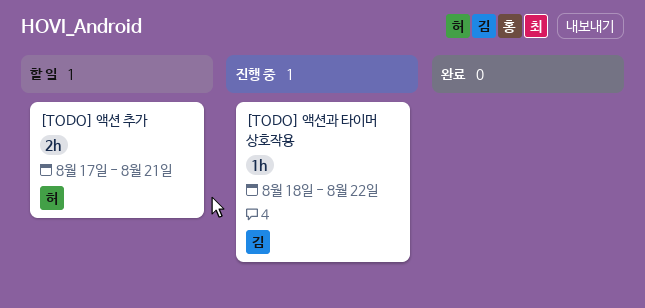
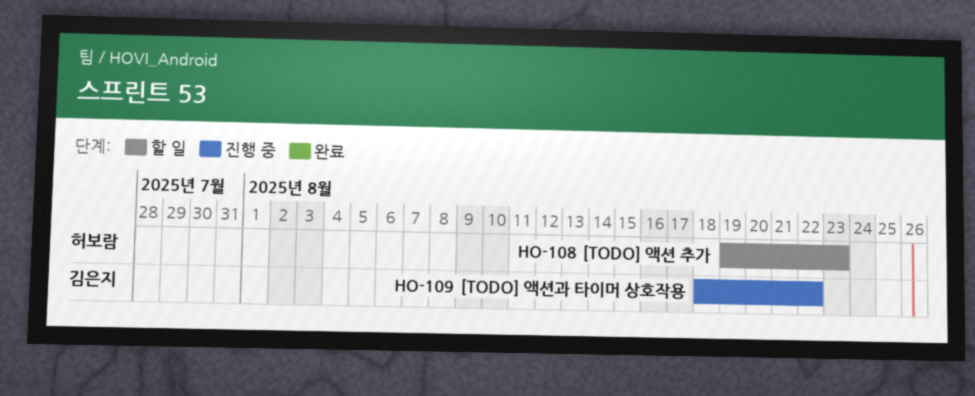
[TODO] 액션 추가, start: Aug 17 -> Aug 19
[TODO] 액션 추가, due: Aug 21 -> Aug 23

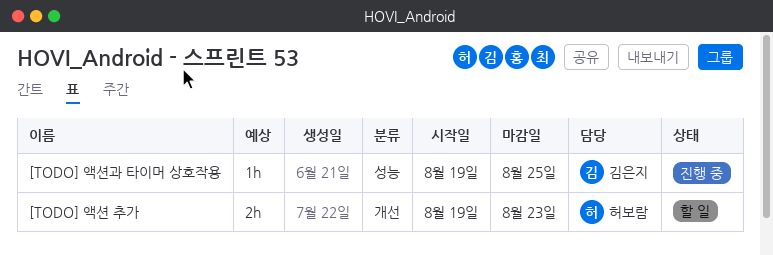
[TODO] 액션과 타이머 상호작용, start: Aug 18 -> Aug 19
[TODO] 액션과 타이머 상호작용, due: Aug 22 -> Aug 25

